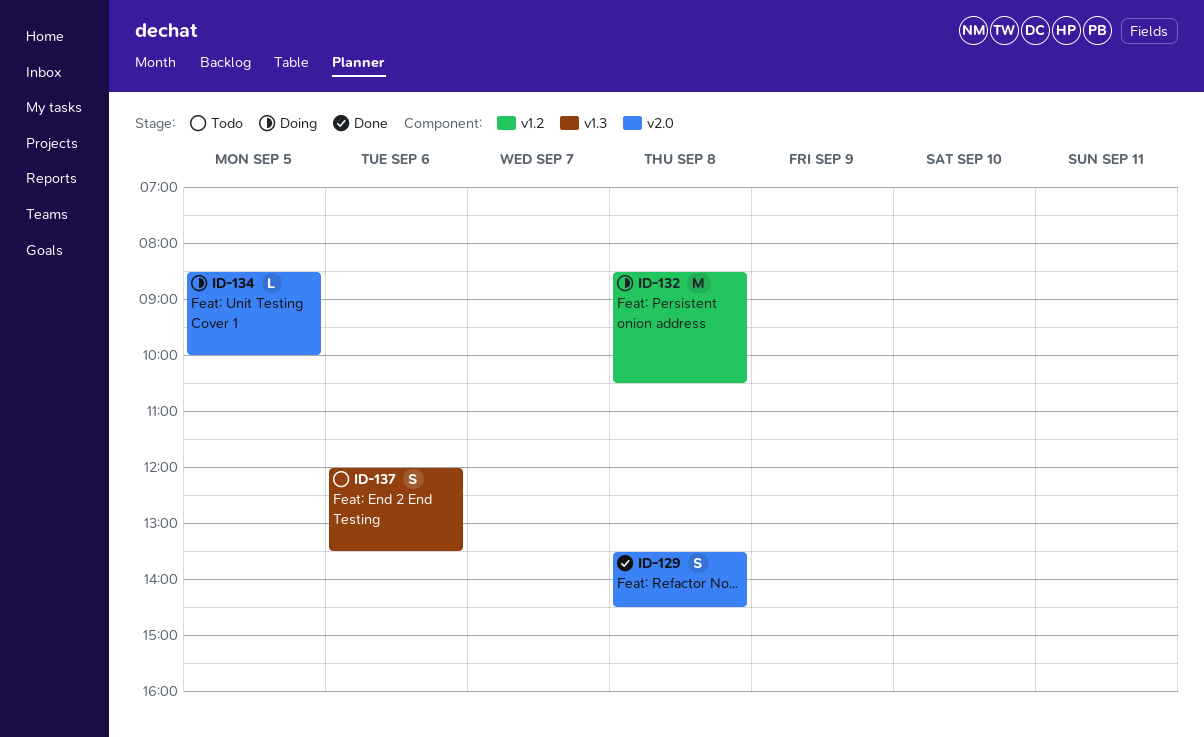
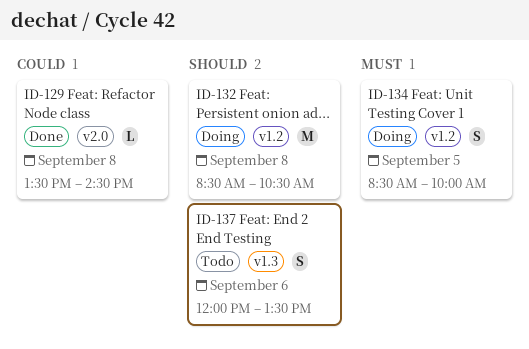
ID-129, estimate: S -> L
ID-134, label: v2.0 -> v1.2
ID-134, estimate: L -> S

